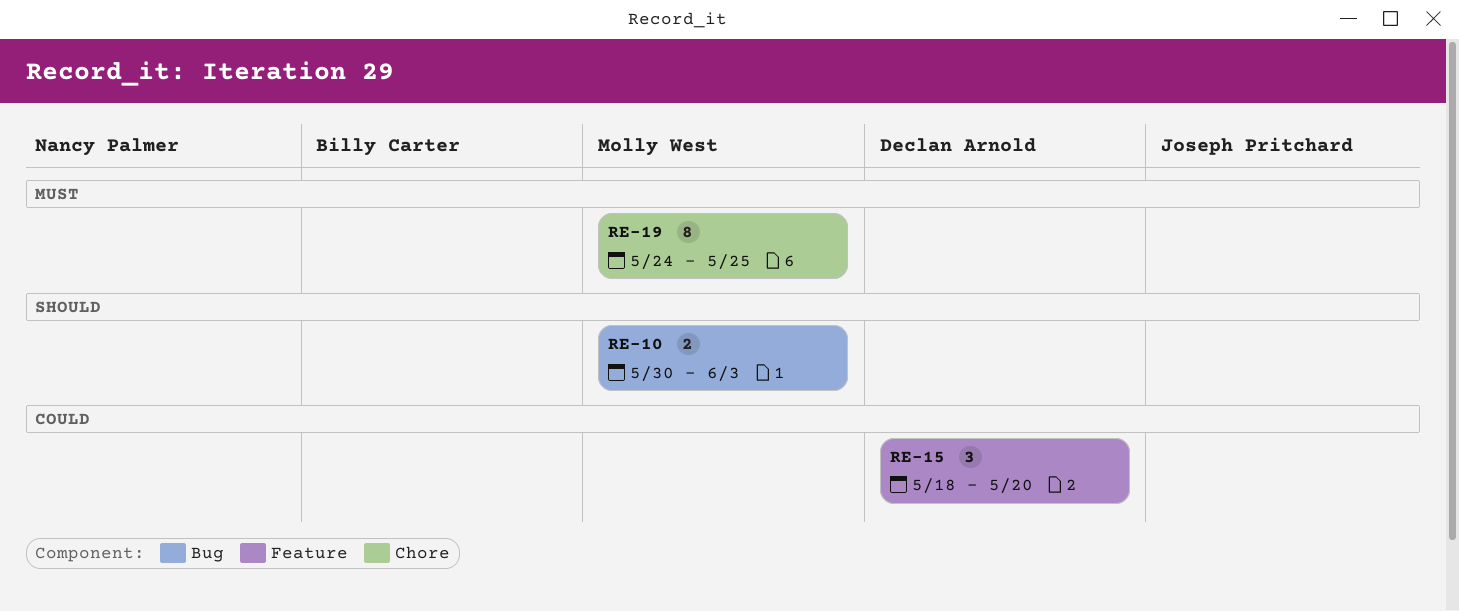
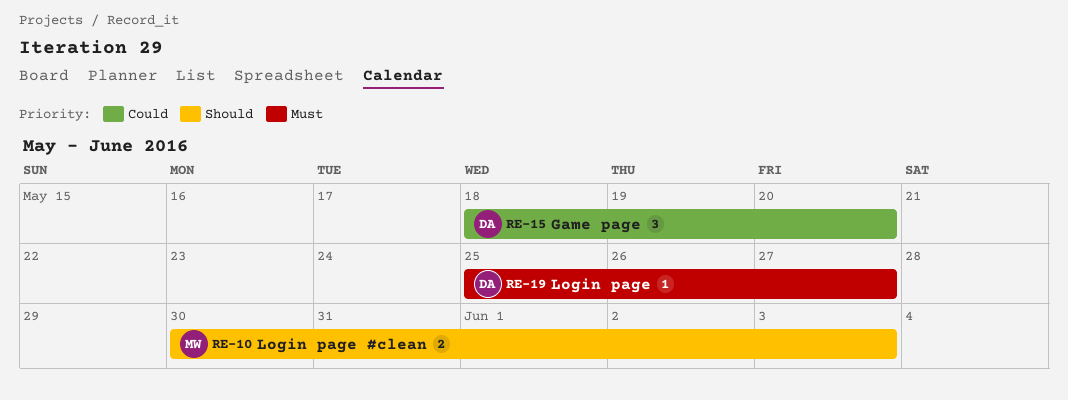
RE-19, owner: Molly West -> Declan Arnold
RE-19, estimate: 8 -> 1
RE-19, start: May 24 -> May 25
RE-19, due: May 25 -> May 27

